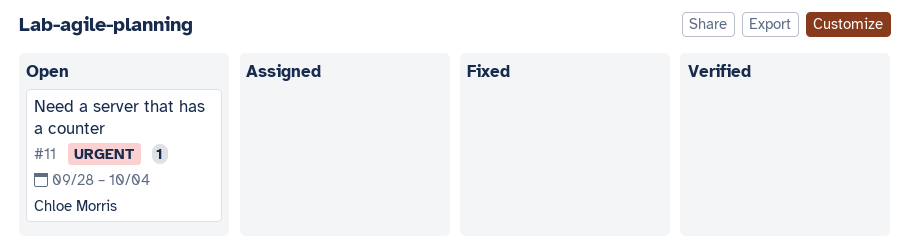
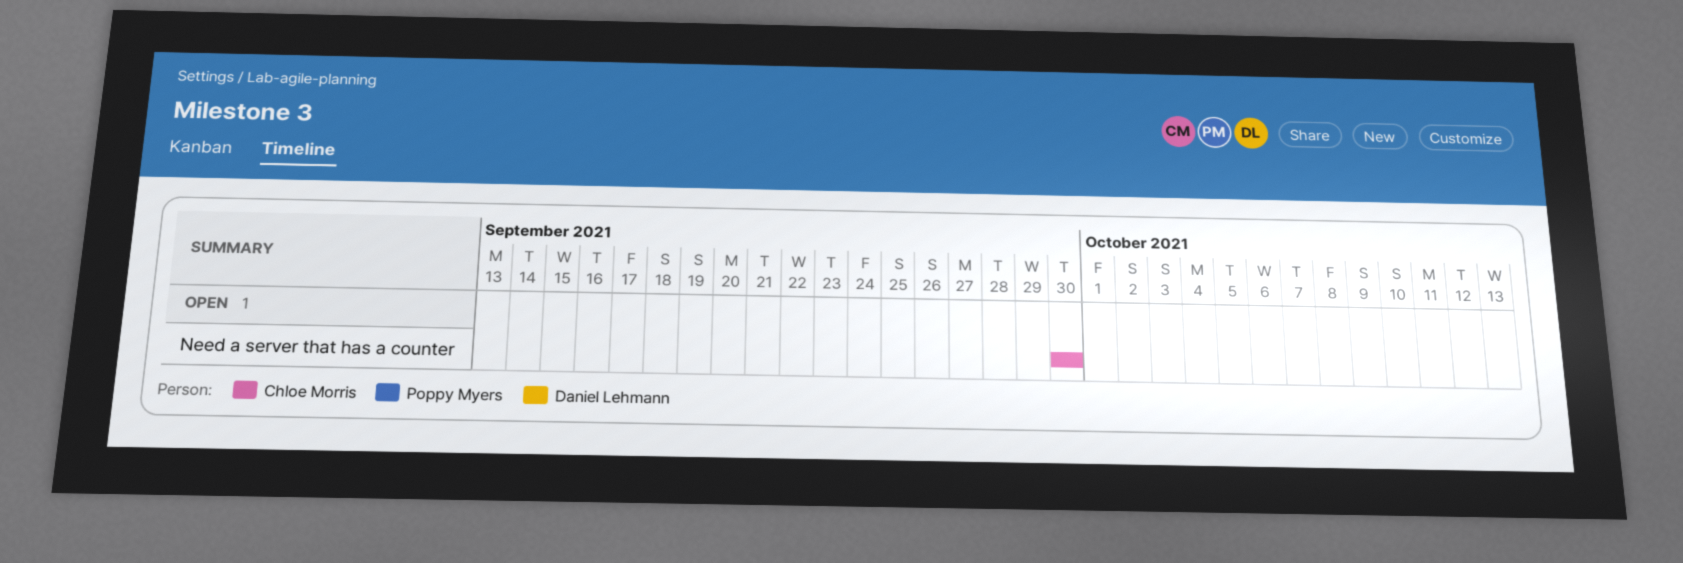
Need a server that has a counter, start: Sep 28 -> Sep 30
Need a server that has a counter, due: Oct 4 -> Sep 30

